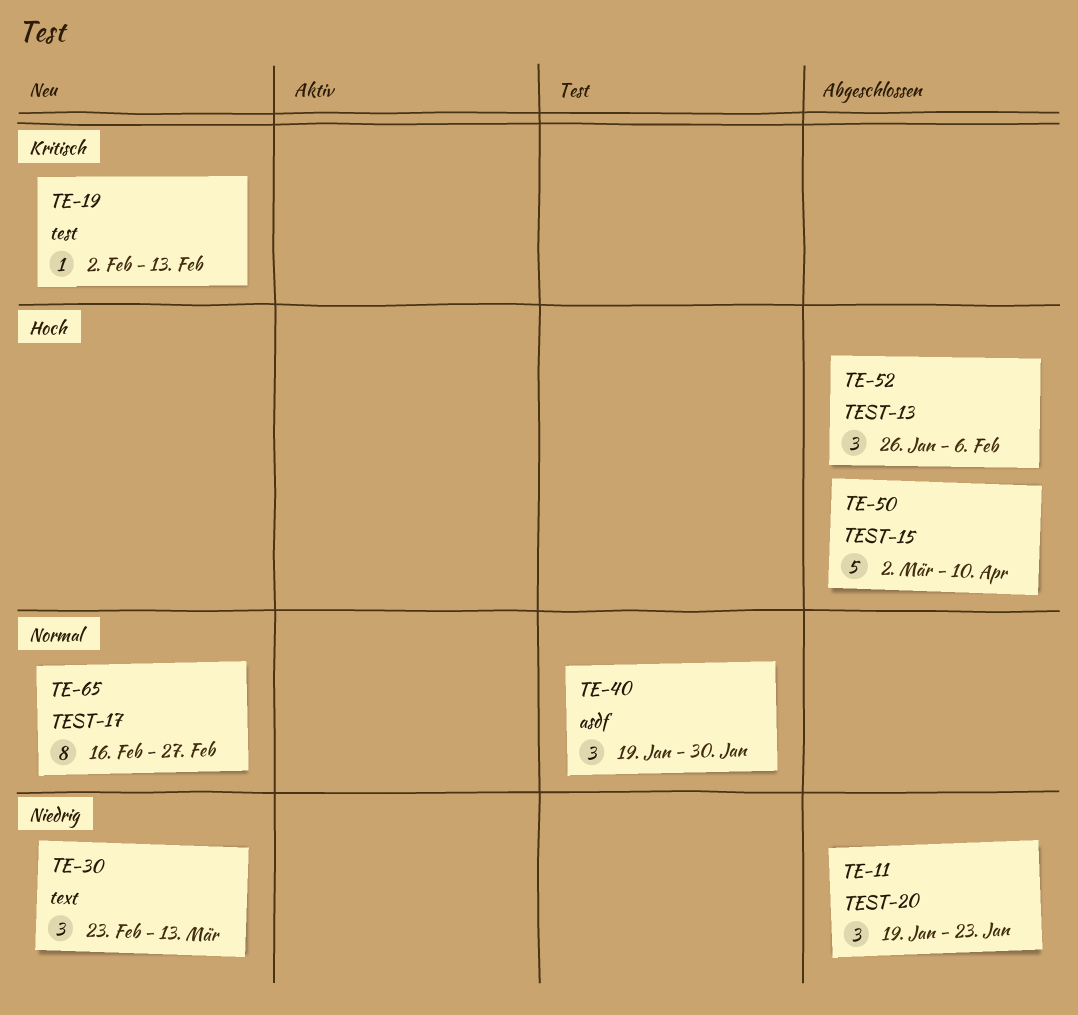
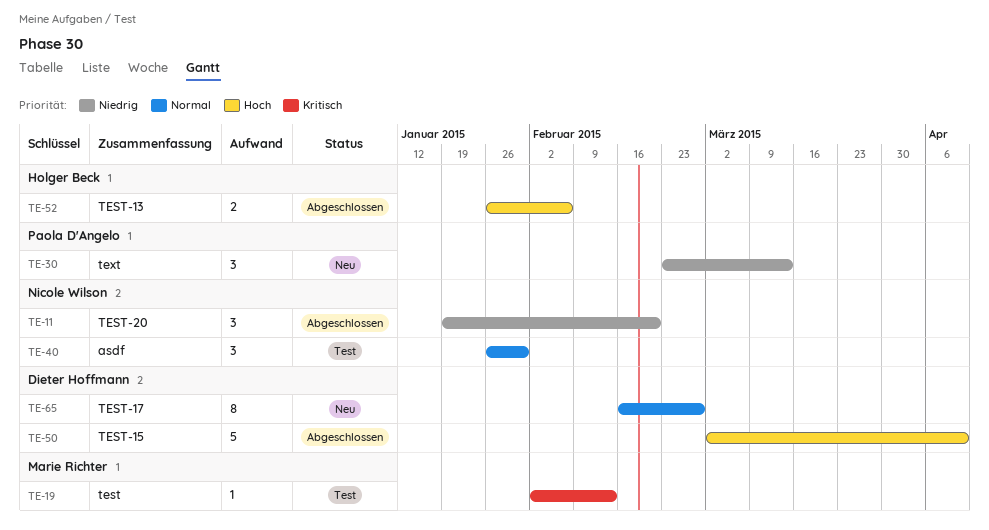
TE-11, due: Jan 23 -> Feb 20
TE-19, status: Neu -> Test
TE-40, start: Jan 19 -> Jan 26
TE-52, estimate: 3 -> 2

